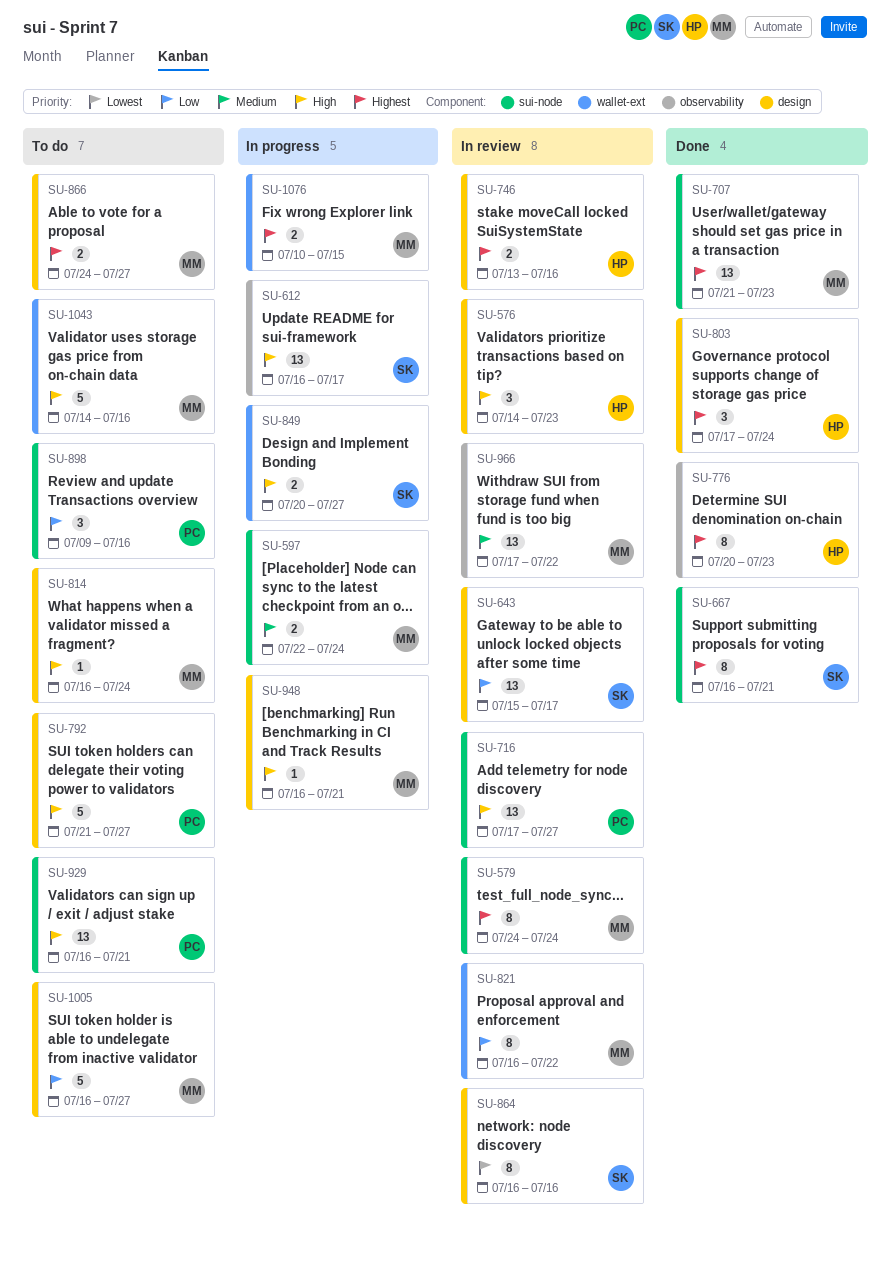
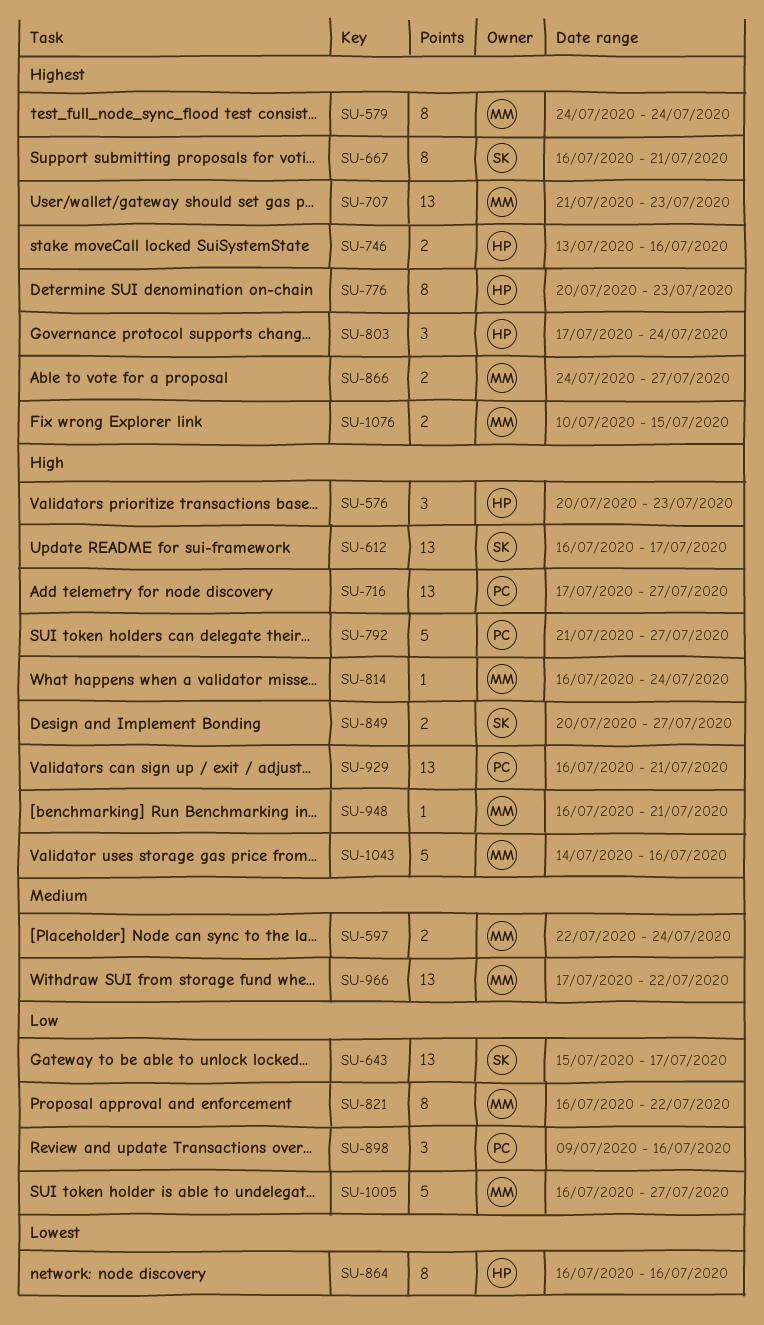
SU-576, start: Jul 14 -> Jul 20
SU-864, owner: SK -> HP

